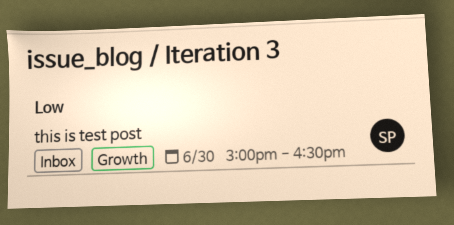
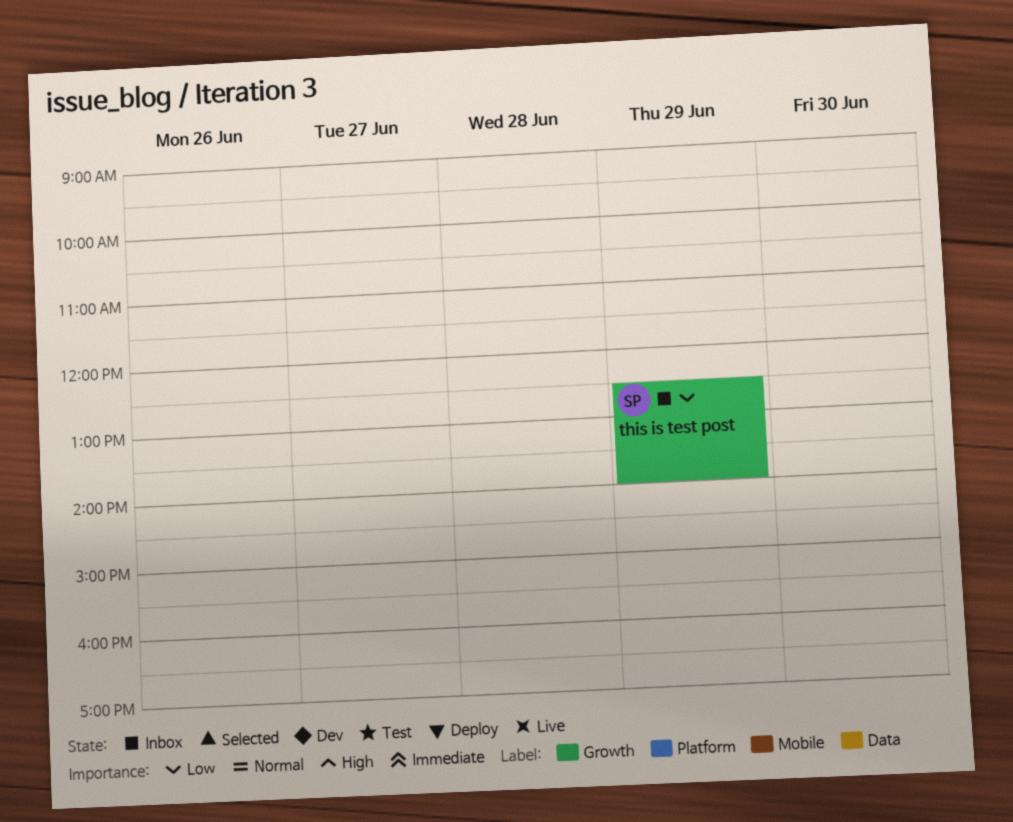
this is test post, day: Jun 30 -> Jun 29
this is test post, begins: 15:00 -> 12:30
this is test post, ends: 16:30 -> 14:00

